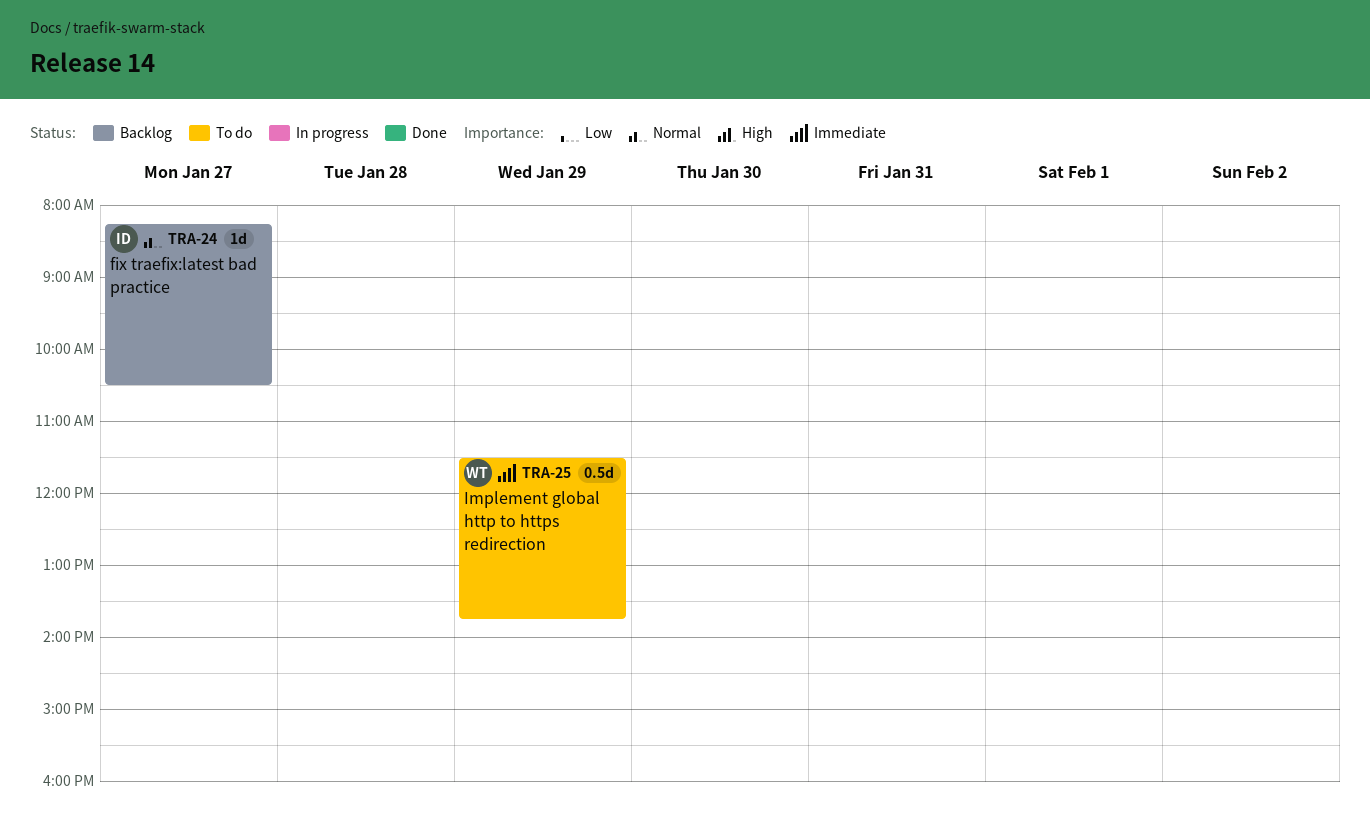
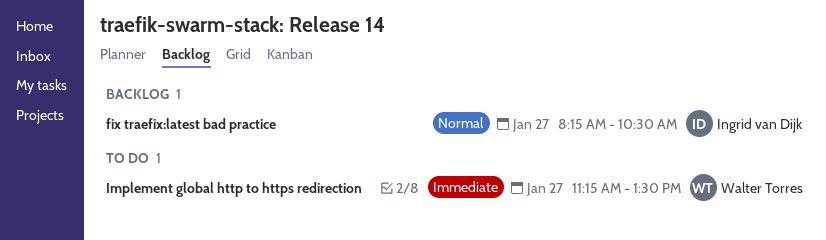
Implement global http to https redirection, day: Jan 29 -> Jan 27
Implement global http to https redirection, begins: 11:30 -> 11:15
Implement global http to https redirection, ends: 13:45 -> 13:30

